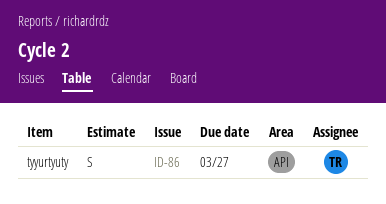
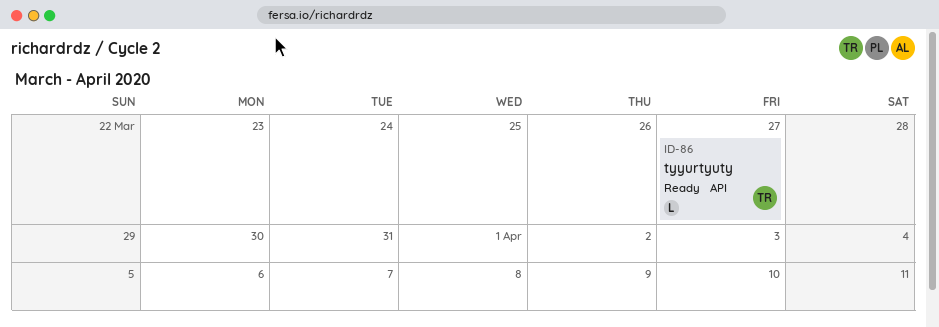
ID-86, estimate: S -> L

